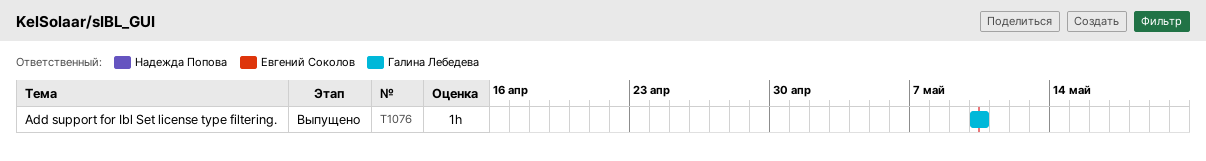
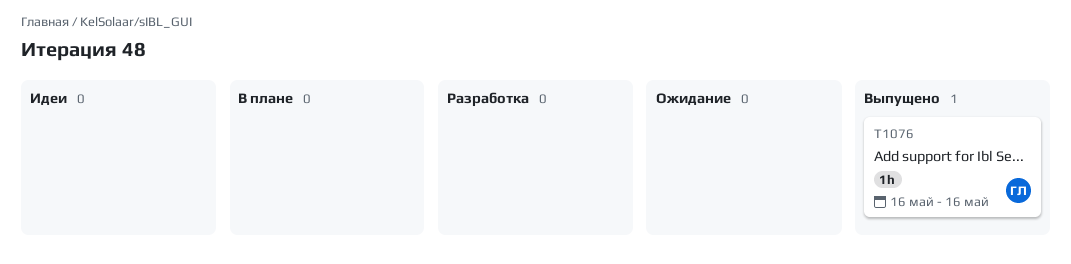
T1076, start: May 10 -> May 16
T1076, due: May 10 -> May 16

